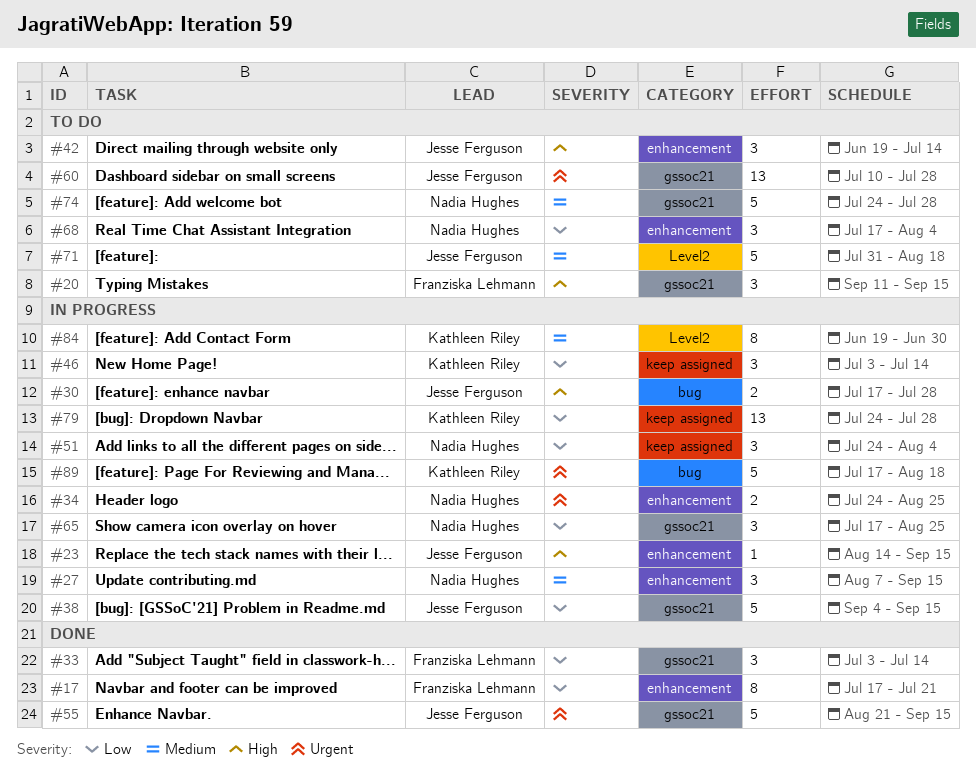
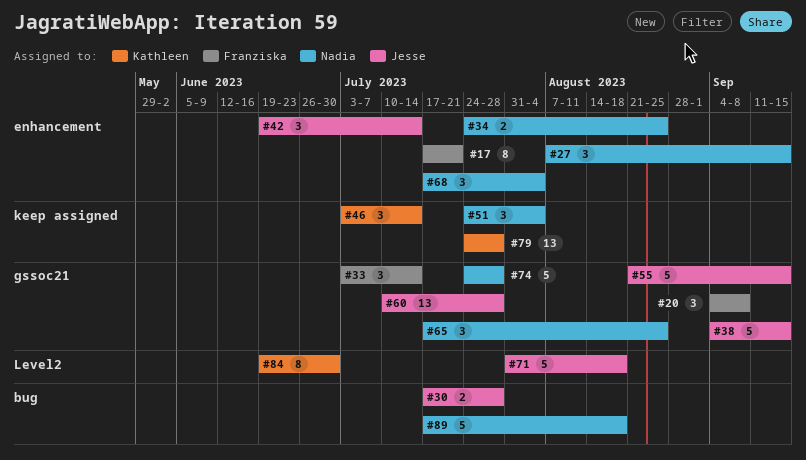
#20, start: Sep 11 -> Sep 4
#20, due: Sep 15 -> Sep 8
#23: present -> none
#89, owner: Kathleen Riley -> Nadia Hughes

